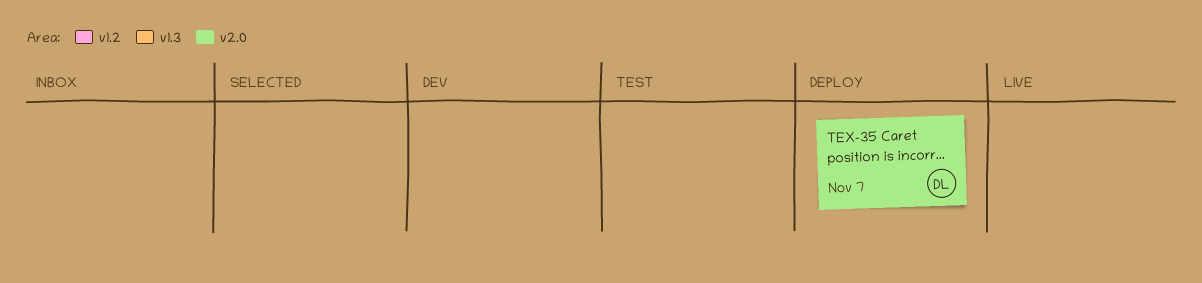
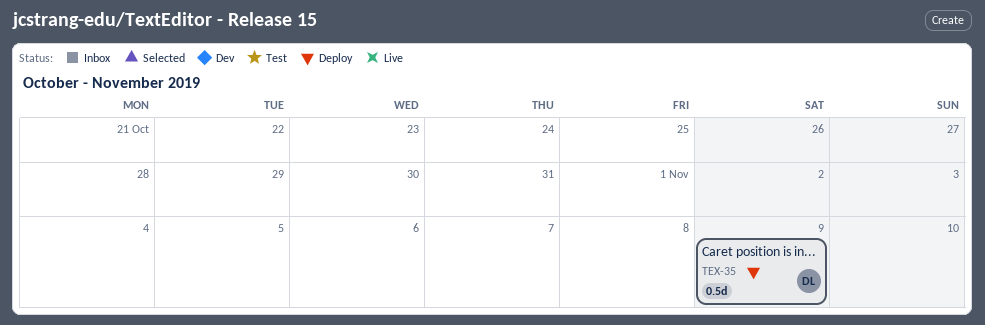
TEX-35, due: Nov 7 -> Nov 9

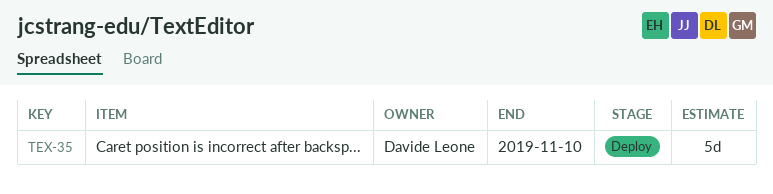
TEX-35, estimate: 0.5d -> 5d
TEX-35, due: Nov 9 -> Nov 10

